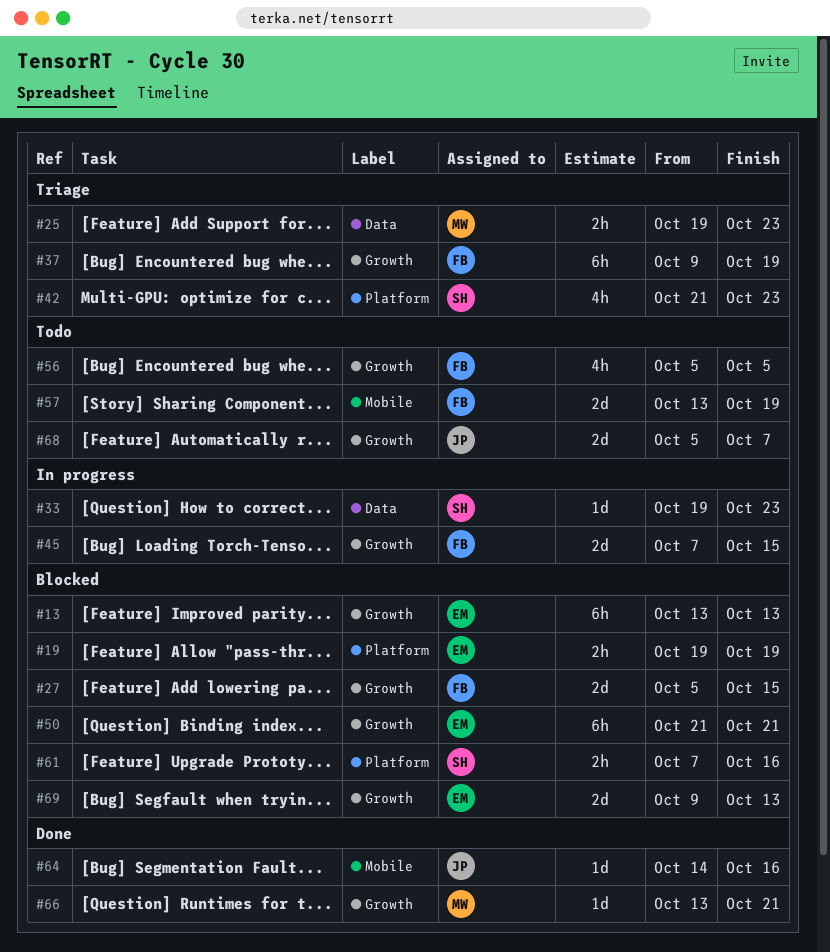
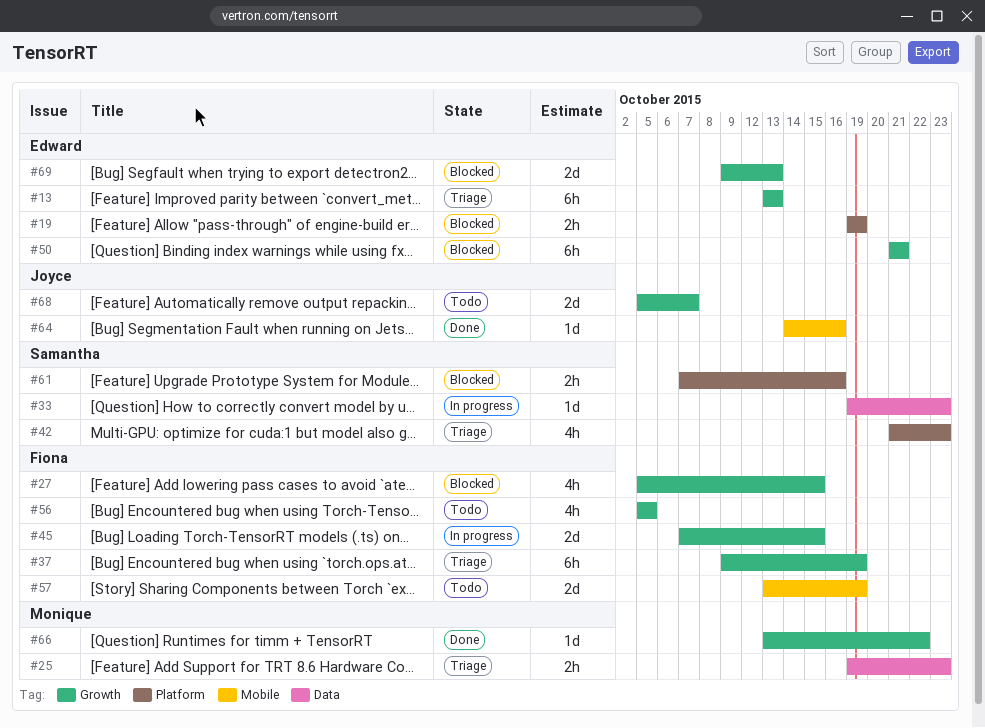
#13, status: Blocked -> Triage
#27, estimate: 2d -> 4h
#66, due: Oct 21 -> Oct 22

